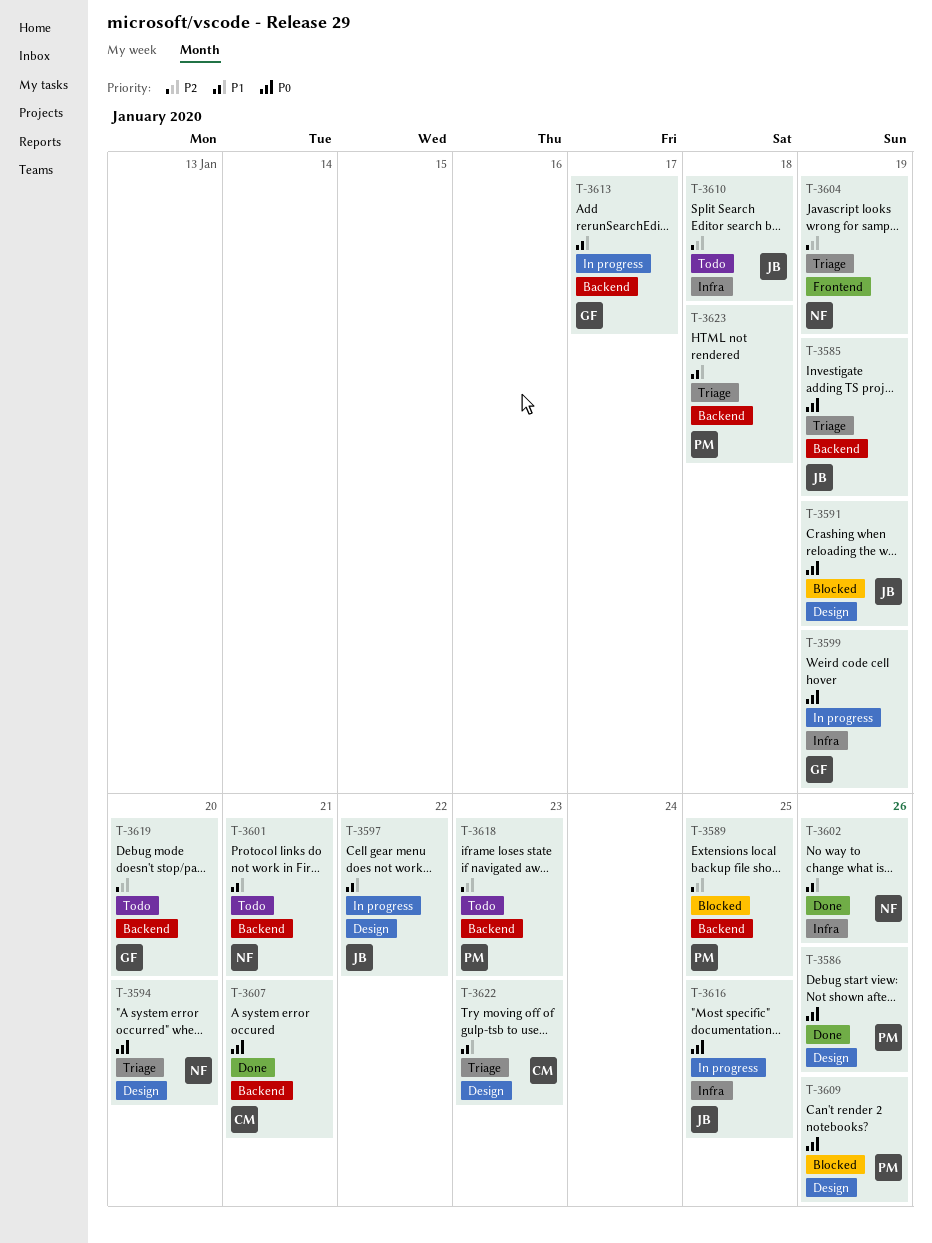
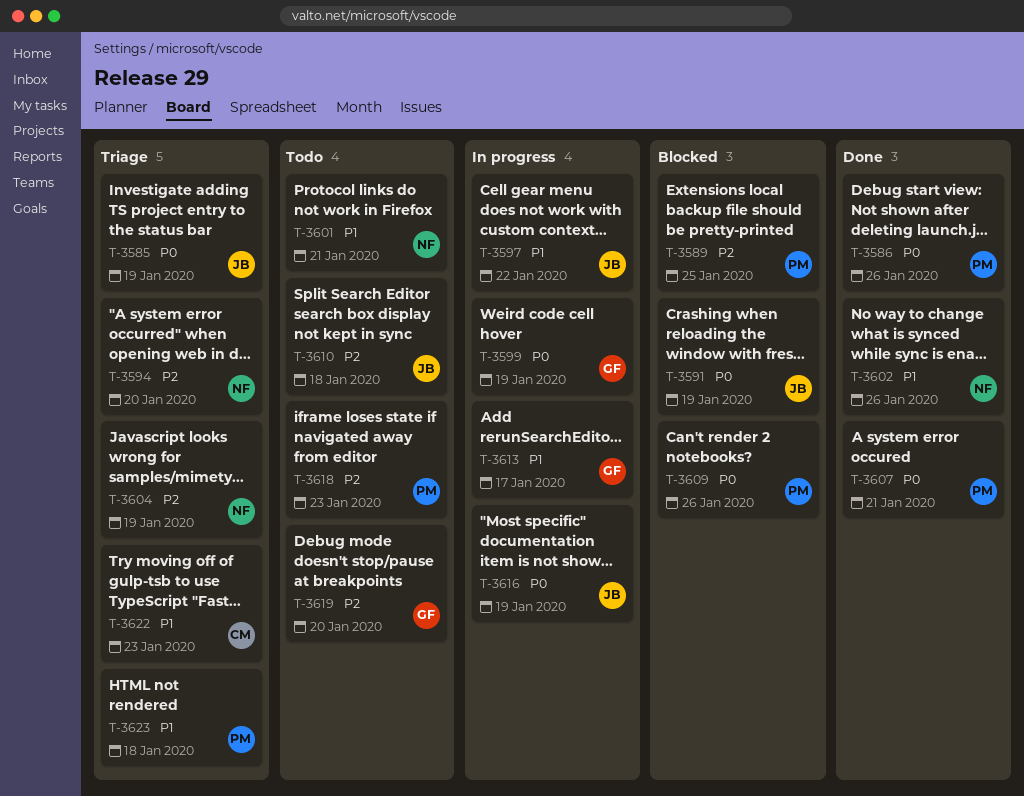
T-3594, priority: P0 -> P2
T-3607, owner: CM -> PM
T-3616, due: Jan 25 -> Jan 19

